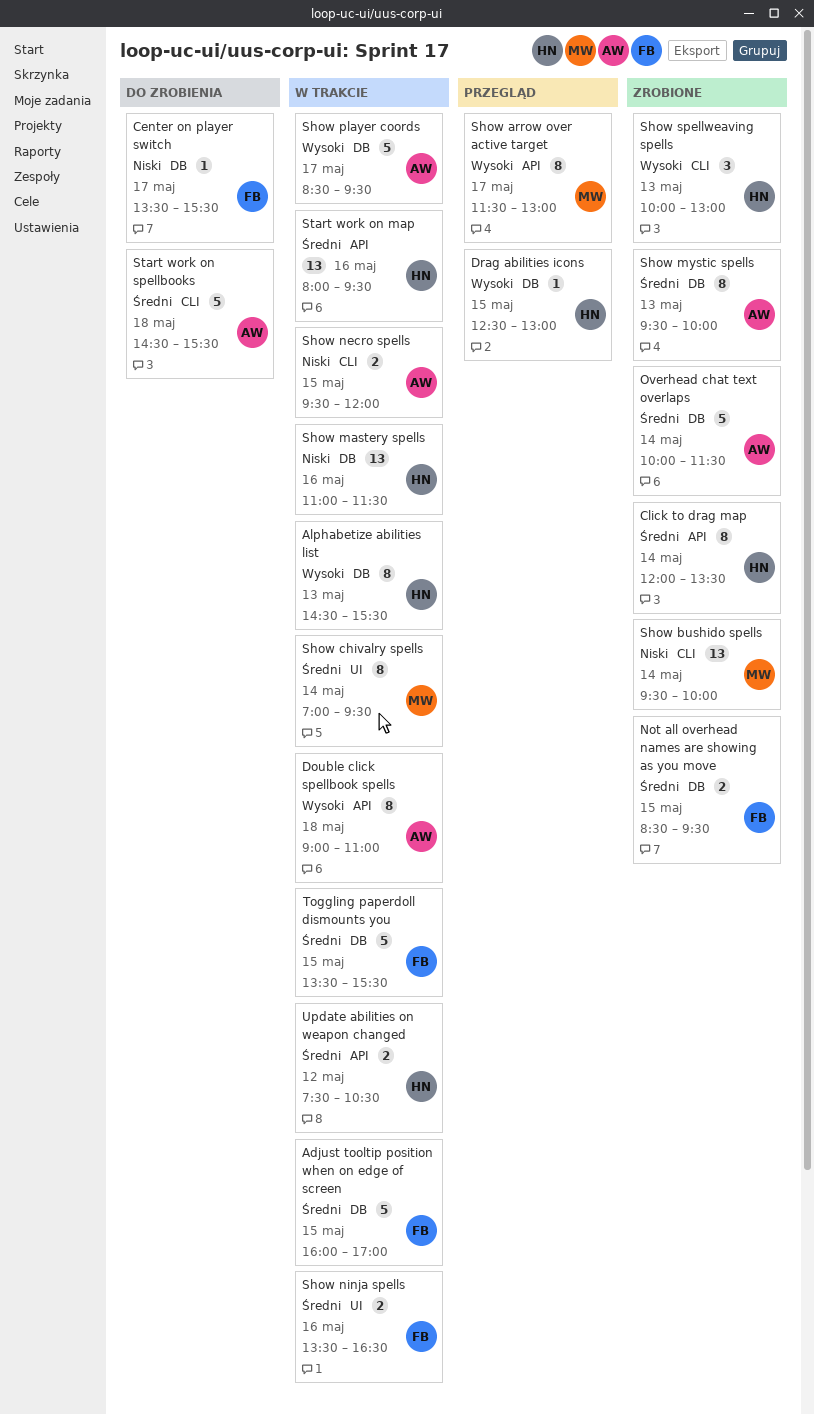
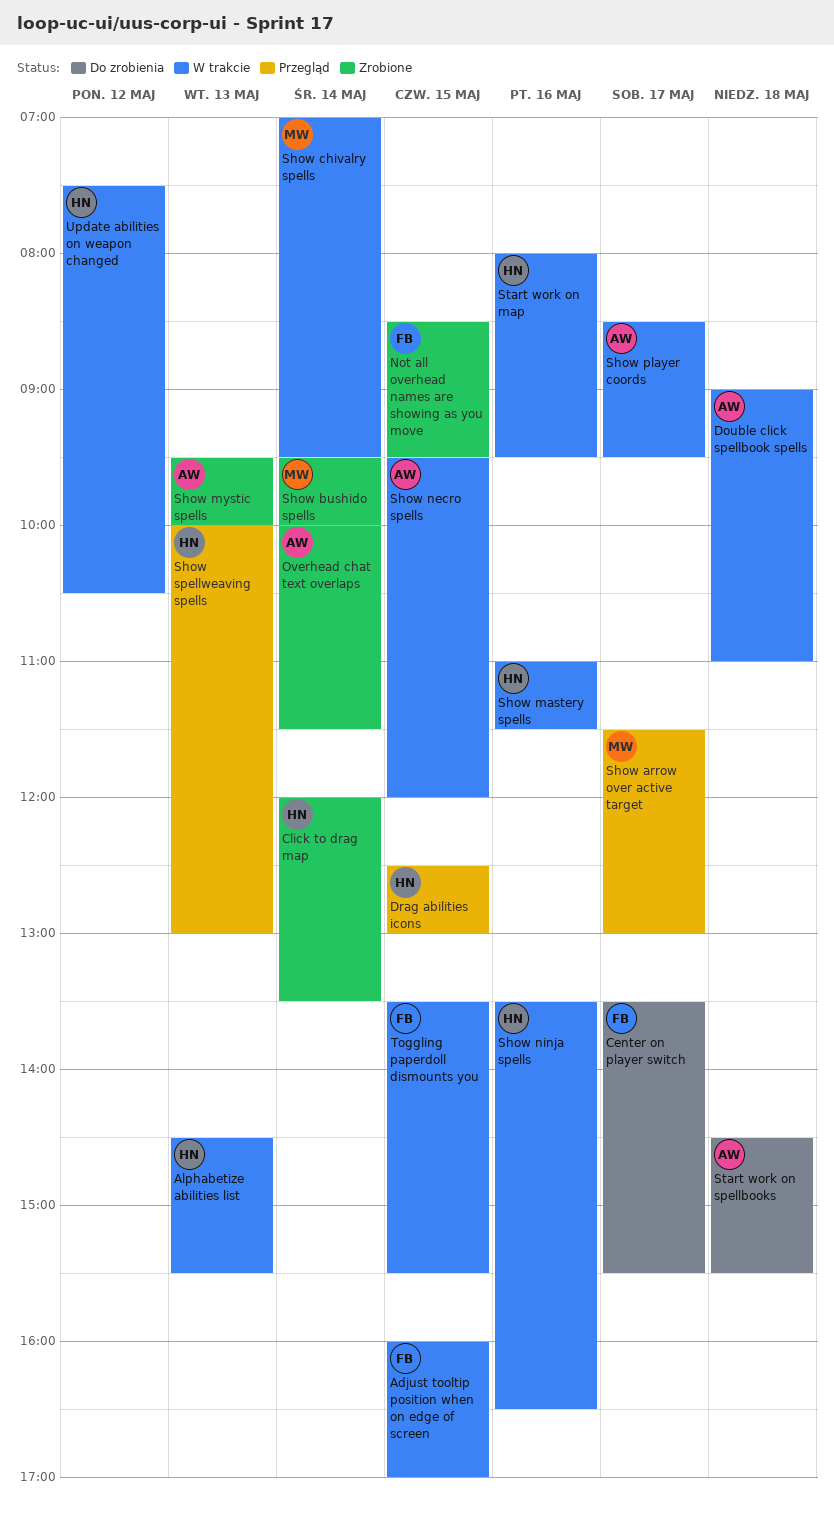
Show ninja spells, owner: FB -> HN
Show spellweaving spells, status: Zrobione -> Przegląd

